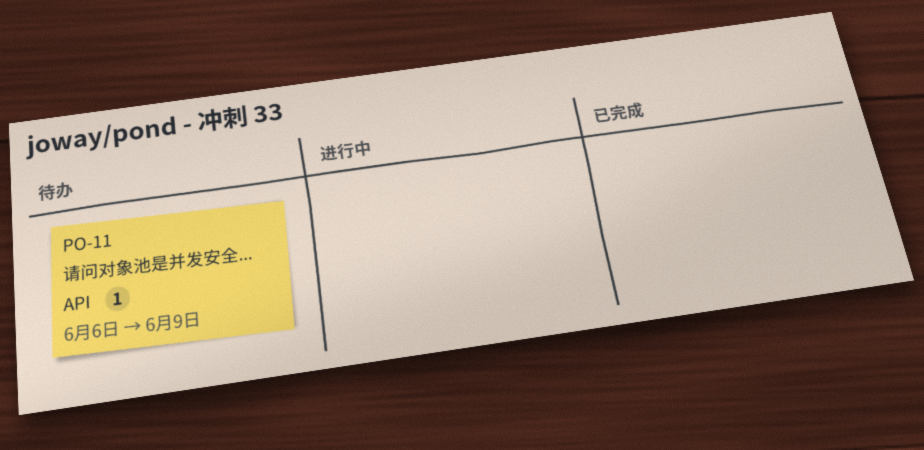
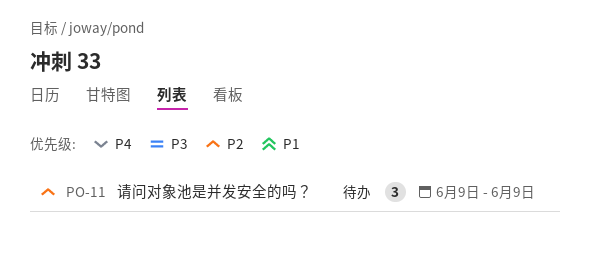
PO-11, estimate: 1 -> 3
PO-11, start: Jun 6 -> Jun 9

